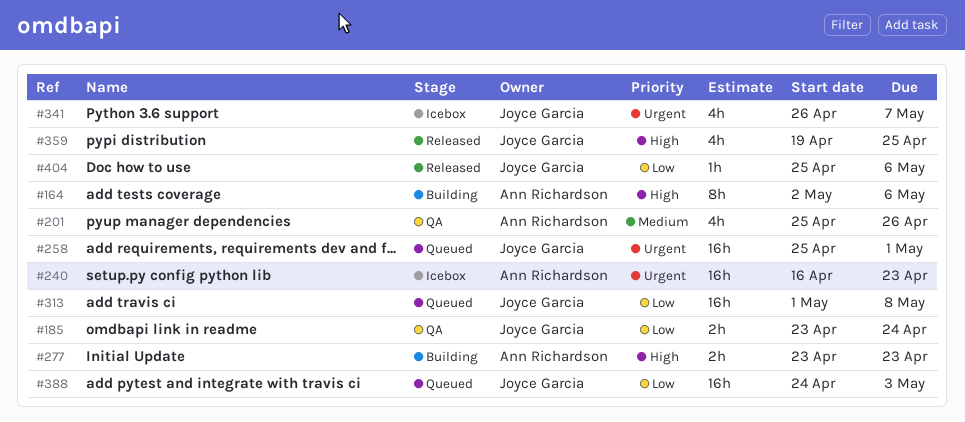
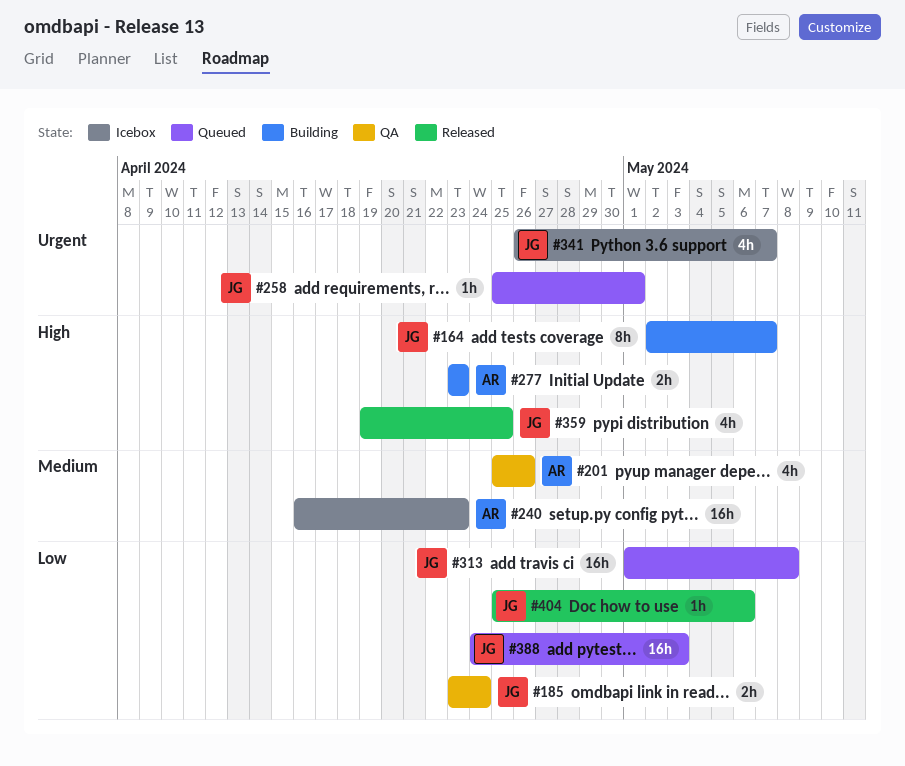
#164, owner: Ann Richardson -> Joyce Garcia
#164, due: May 6 -> May 7
#240, priority: Urgent -> Medium
#258, estimate: 16h -> 1h

